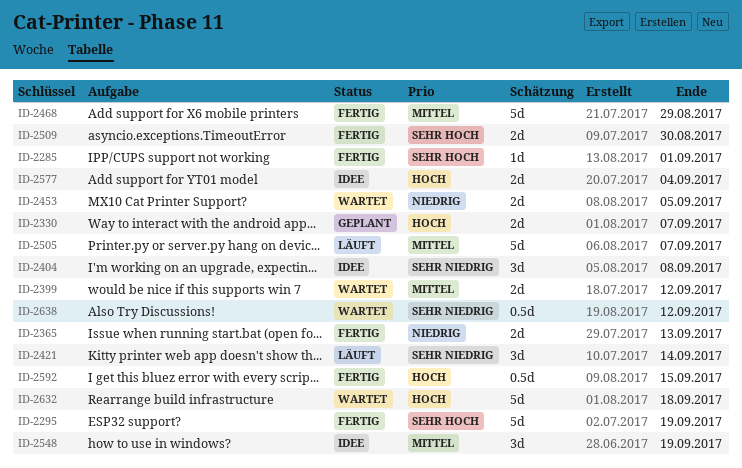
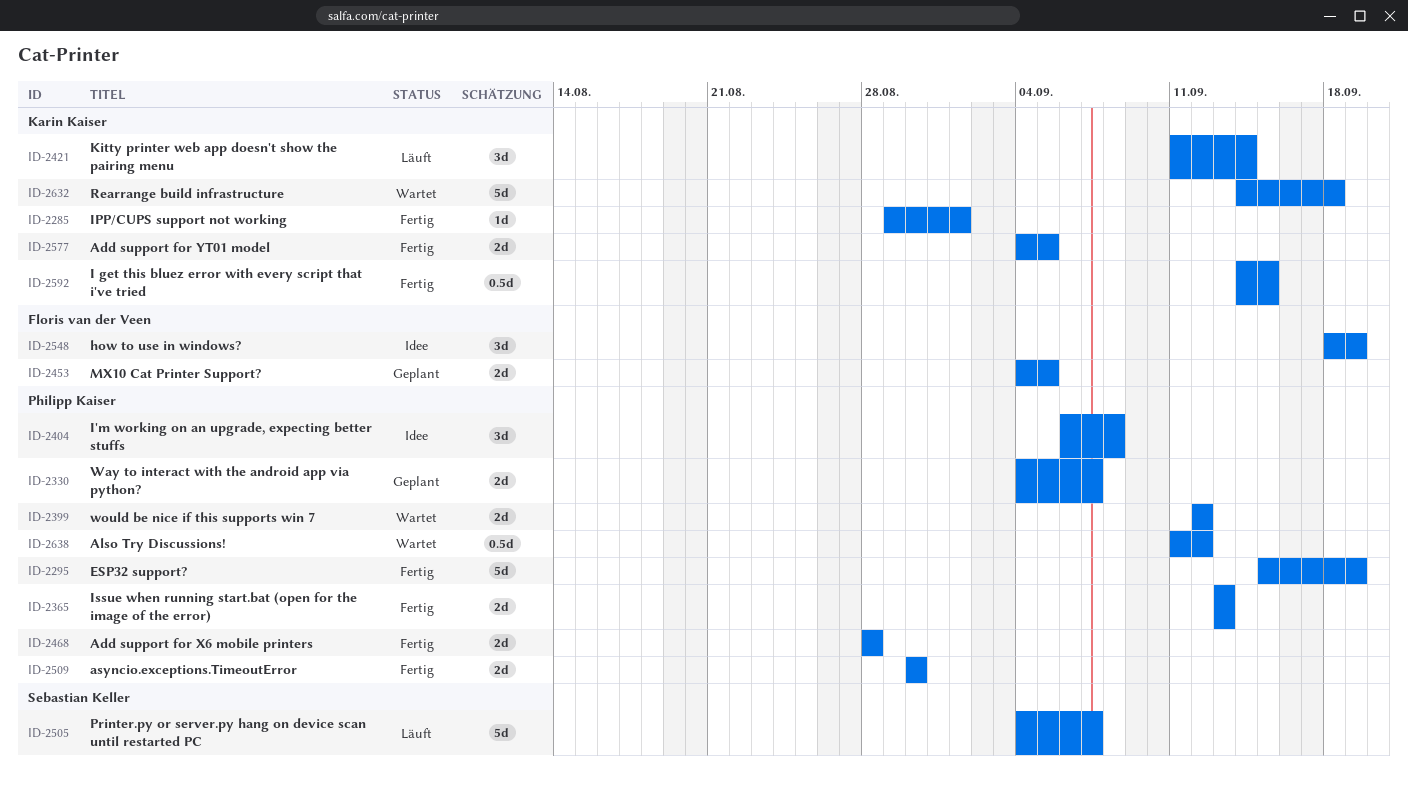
ID-2453, status: Wartet -> Geplant
ID-2468, estimate: 5d -> 2d
ID-2468, due: Aug 29 -> Aug 28
ID-2577, status: Idee -> Fertig
ID-2577, due: Sep 4 -> Sep 5

